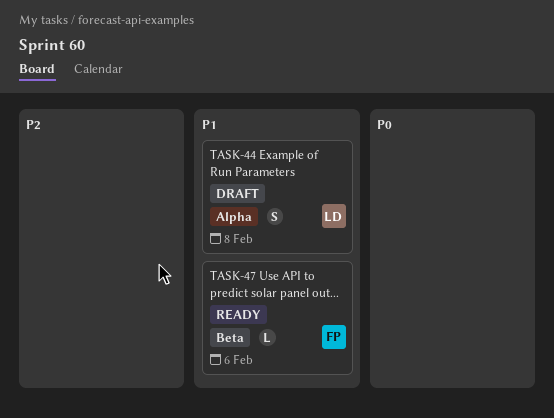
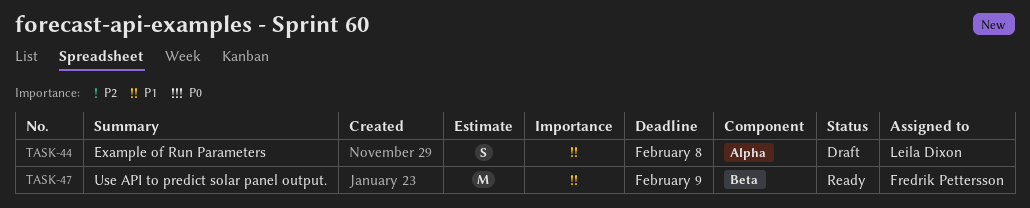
TASK-47, estimate: L -> M
TASK-47, due: Feb 6 -> Feb 9

